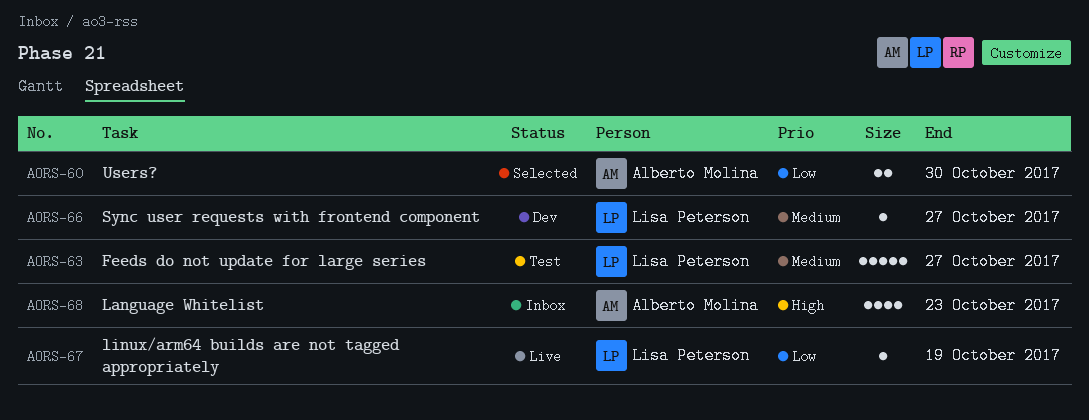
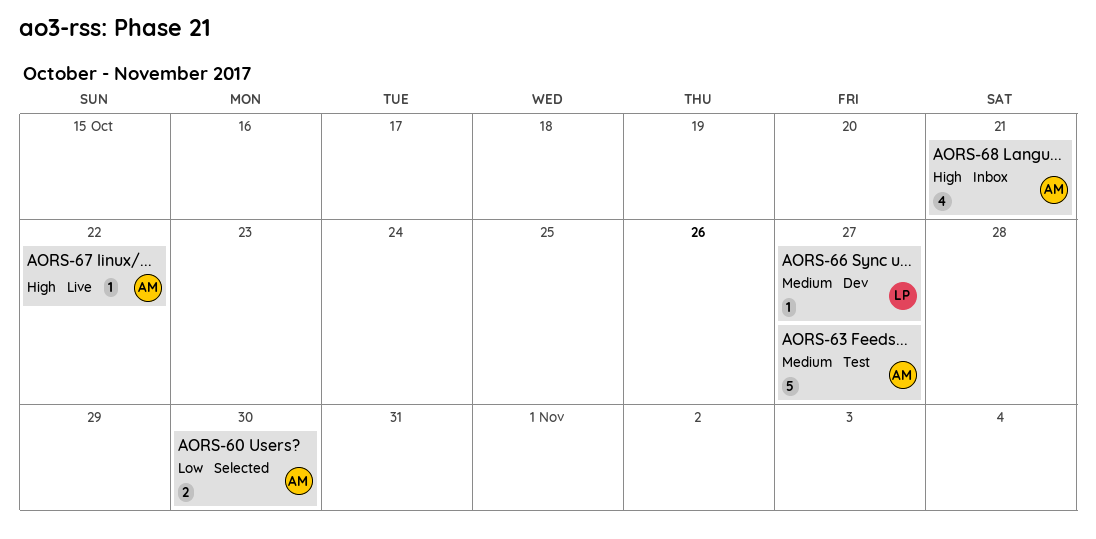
AORS-63, owner: Lisa Peterson -> Alberto Molina
AORS-67, owner: Lisa Peterson -> Alberto Molina
AORS-67, priority: Low -> High
AORS-67, due: Oct 19 -> Oct 22
AORS-68, due: Oct 23 -> Oct 21

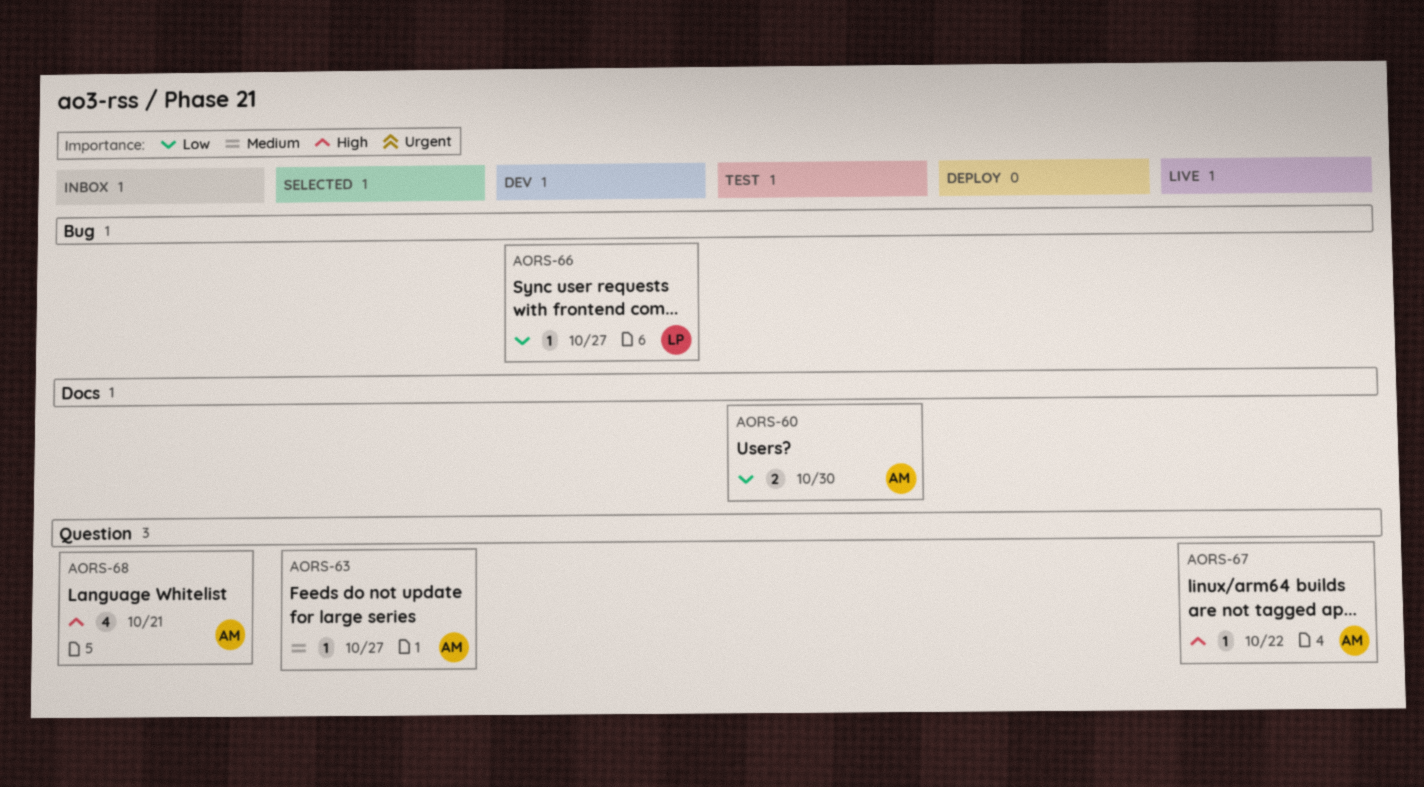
AORS-60, status: Selected -> Test
AORS-63, status: Test -> Selected
AORS-63, estimate: 5 -> 1
AORS-66, priority: Medium -> Low

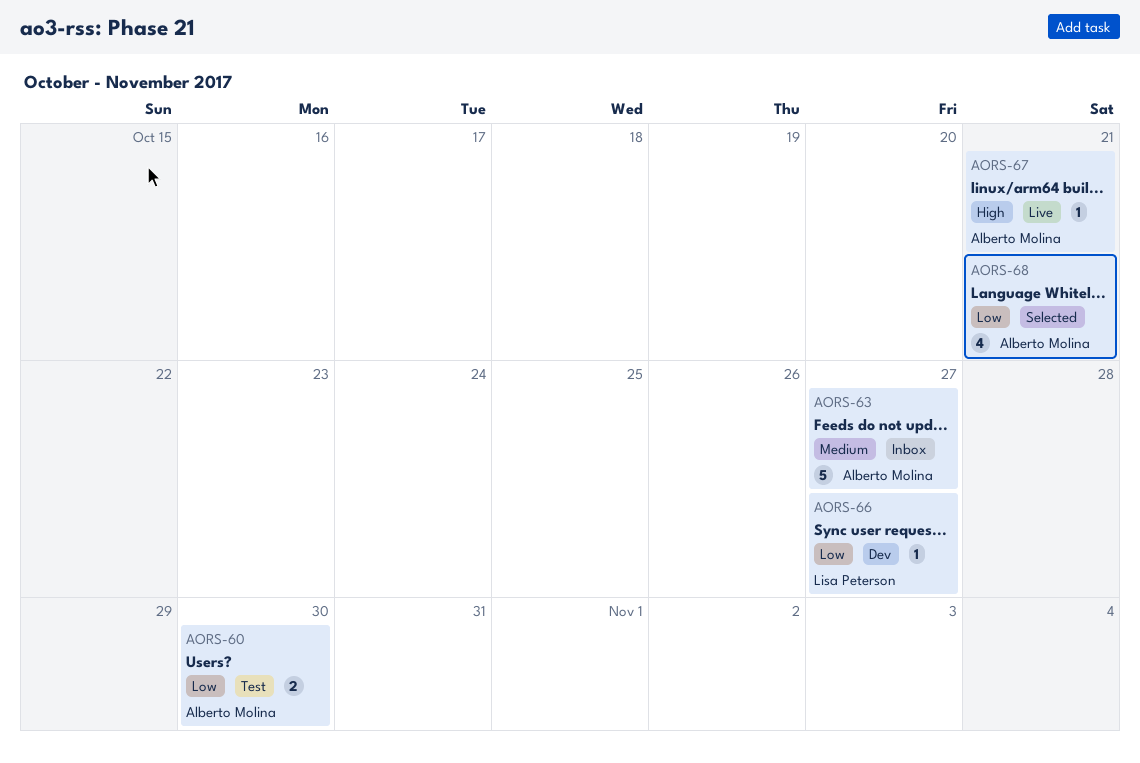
AORS-63, status: Selected -> Inbox
AORS-63, estimate: 1 -> 5
AORS-67, due: Oct 22 -> Oct 21
AORS-68, status: Inbox -> Selected
AORS-68, priority: High -> Low

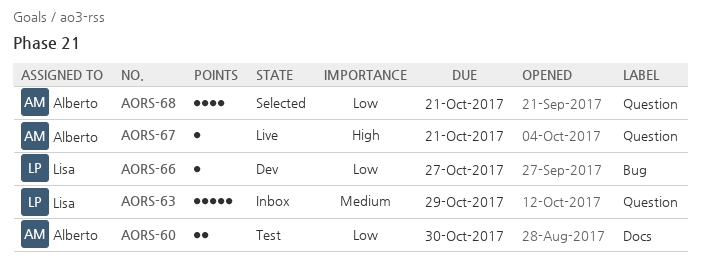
AORS-63, owner: Alberto Molina -> Lisa Peterson
AORS-63, due: Oct 27 -> Oct 29

